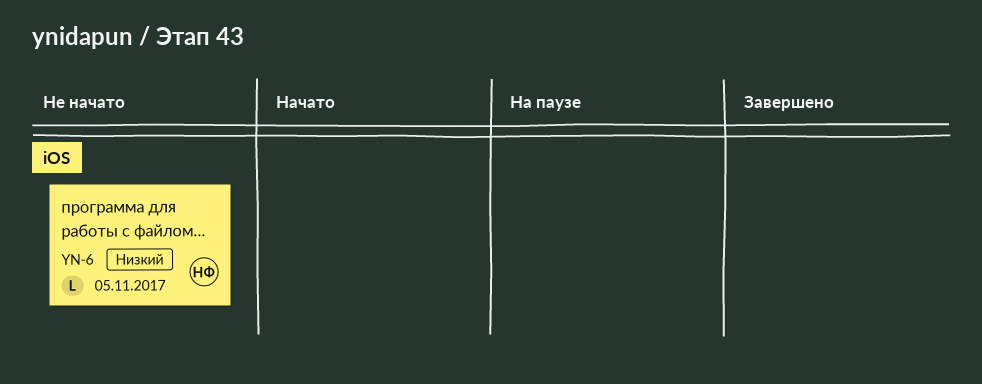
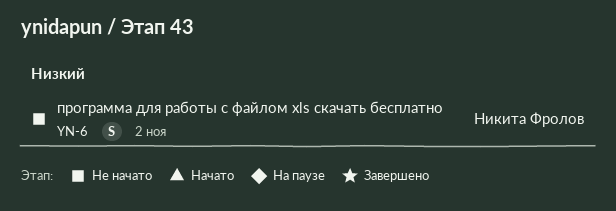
YN-6, estimate: L -> S
YN-6, due: Nov 5 -> Nov 2

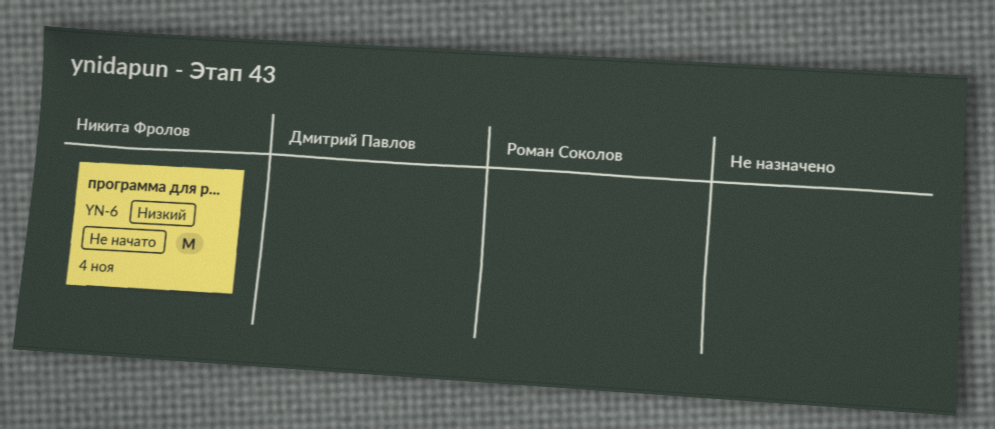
YN-6, estimate: S -> M
YN-6, due: Nov 2 -> Nov 4

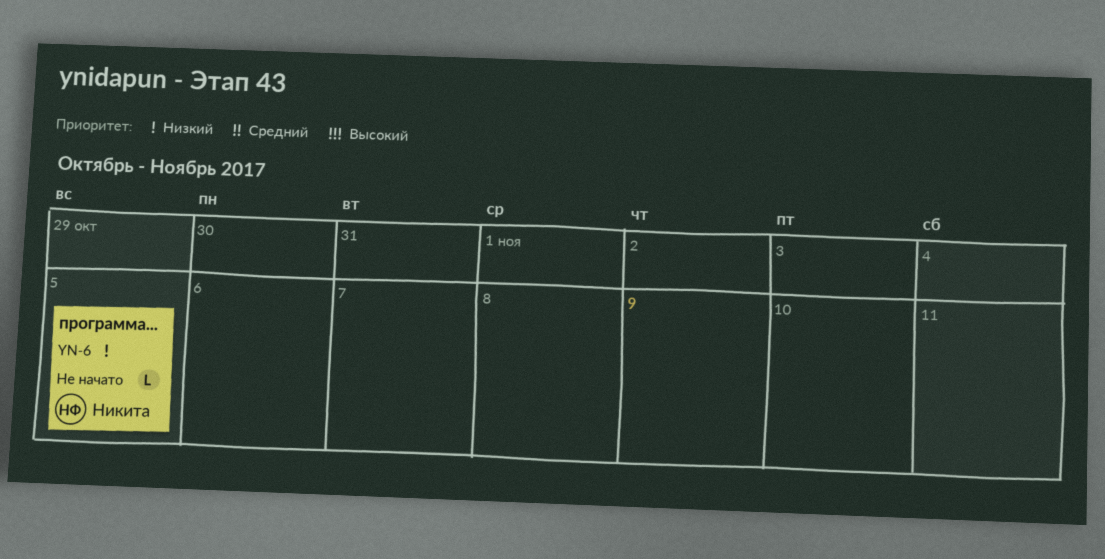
YN-6, estimate: M -> L
YN-6, due: Nov 4 -> Nov 5

